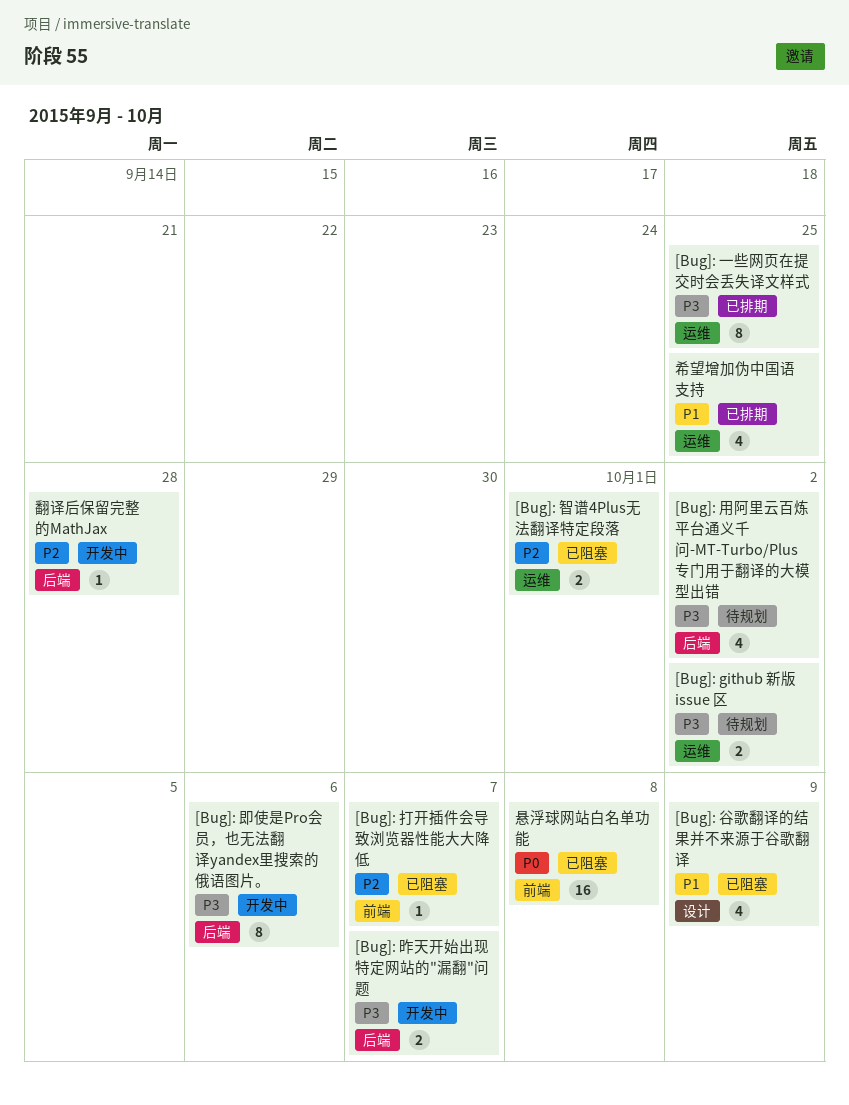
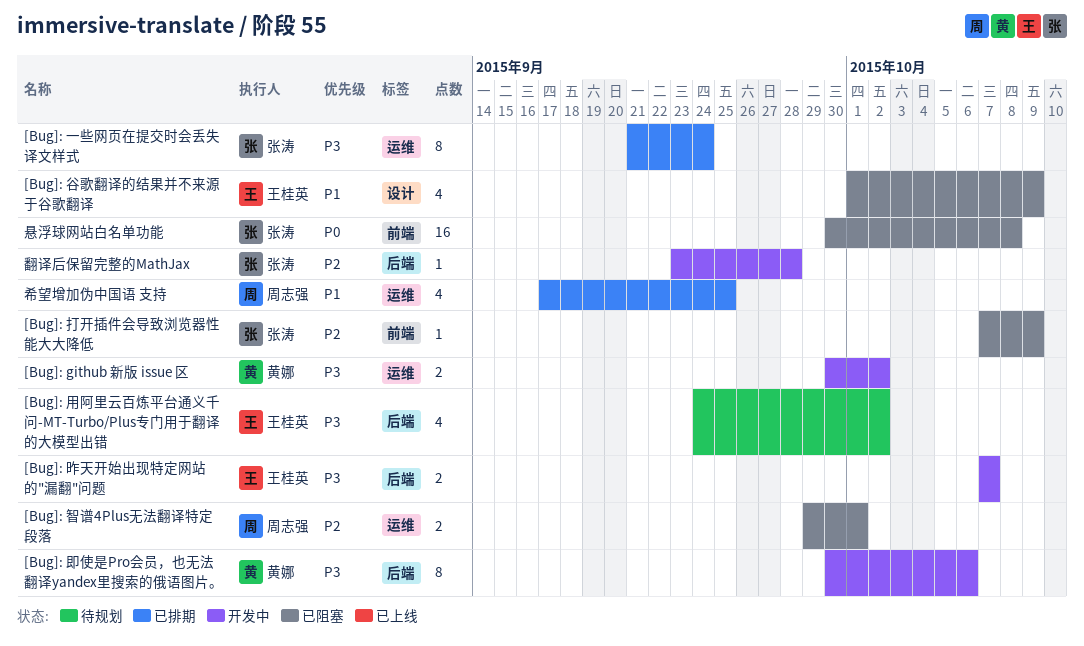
[Bug]: github 新版 issue 区, status: 待规划 -> 开发中
[Bug]: 一些网页在提交时会丢失译文样式, due: Sep 25 -> Sep 24
[Bug]: 打开插件会导致浏览器性能大大降低, due: Oct 7 -> Oct 9

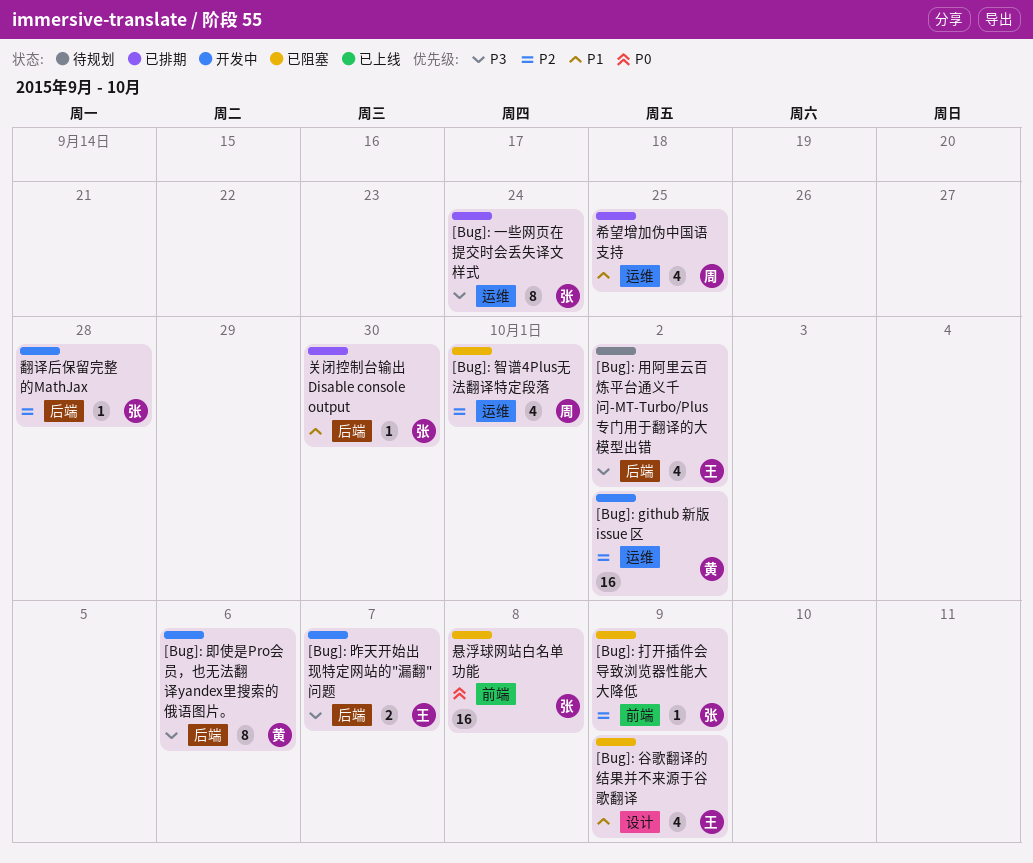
[Bug]: github 新版 issue 区, priority: P3 -> P2
[Bug]: github 新版 issue 区, estimate: 2 -> 16
[Bug]: 智谱4Plus无法翻译特定段落, estimate: 2 -> 4
关闭控制台输出 Disable console output: none -> present

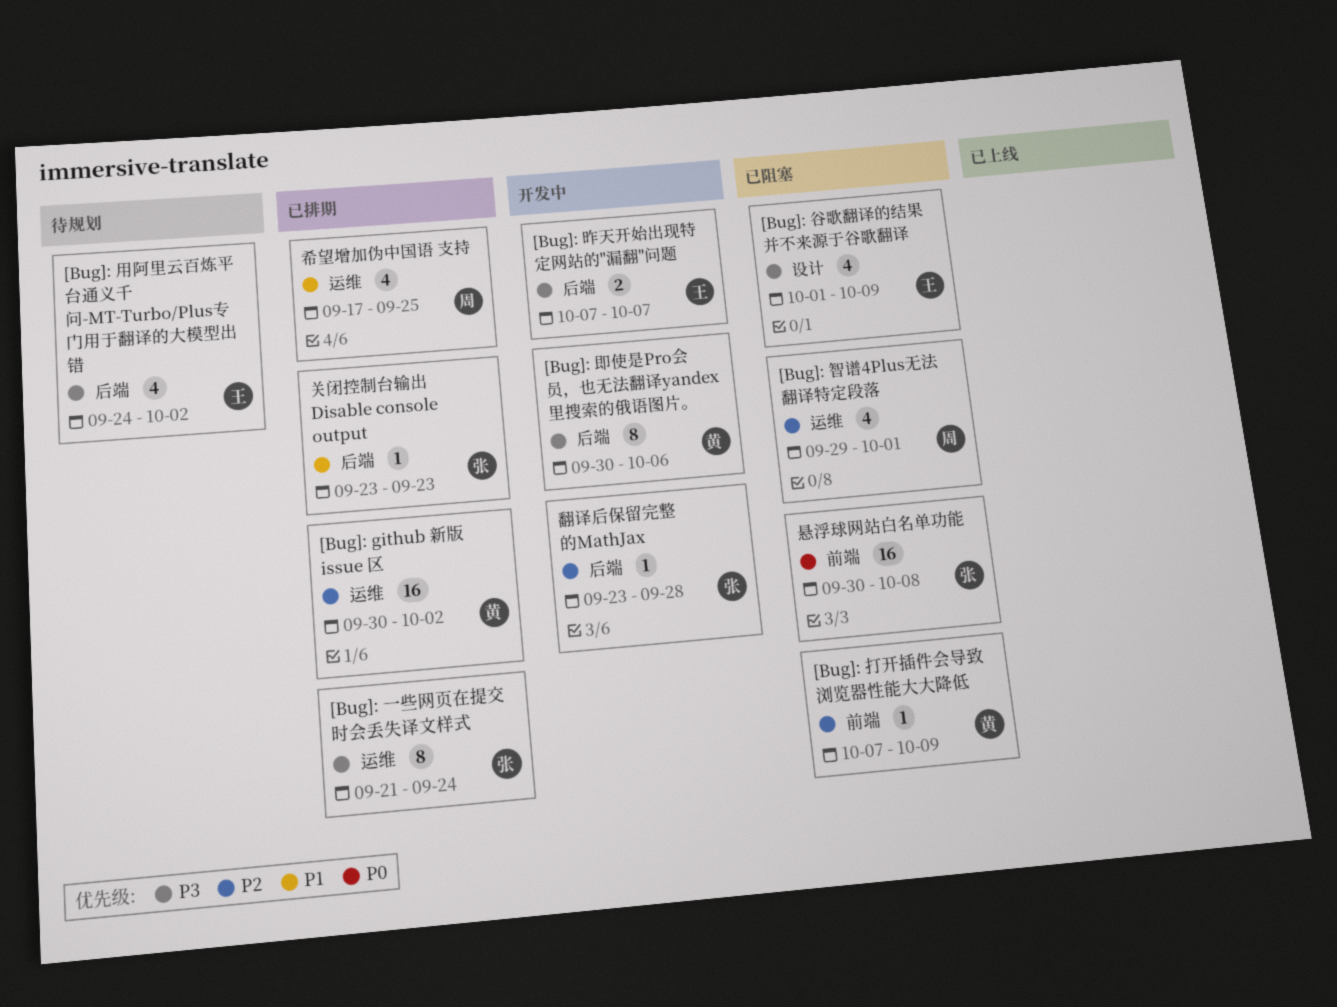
[Bug]: github 新版 issue 区, status: 开发中 -> 已排期
[Bug]: 打开插件会导致浏览器性能大大降低, owner: 张 -> 黄
[Bug]: 谷歌翻译的结果并不来源于谷歌翻译, priority: P1 -> P3
关闭控制台输出 Disable console output, due: Sep 30 -> Sep 23

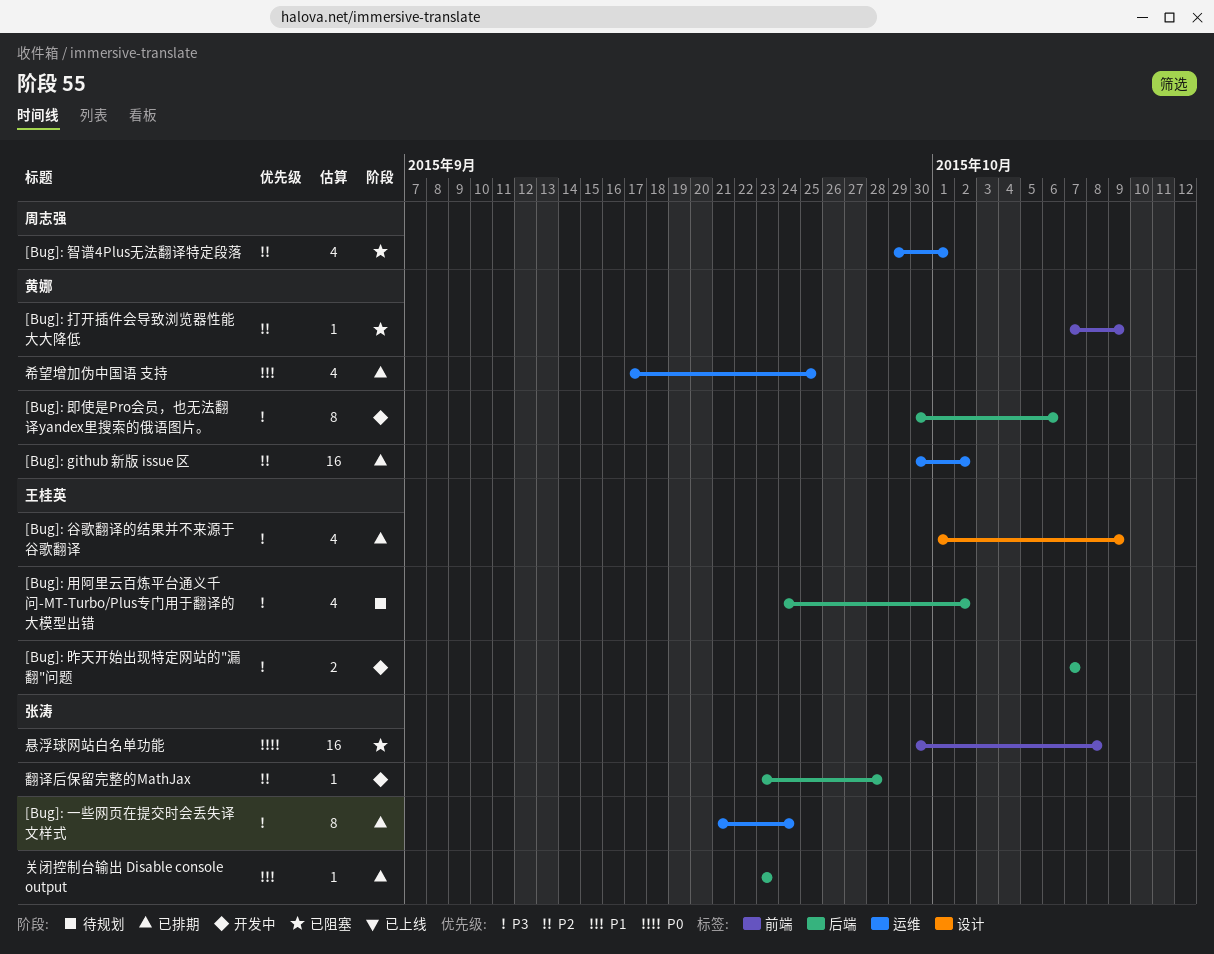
[Bug]: 谷歌翻译的结果并不来源于谷歌翻译, status: 已阻塞 -> 已排期
希望增加伪中国语 支持, owner: 周志强 -> 黄娜

